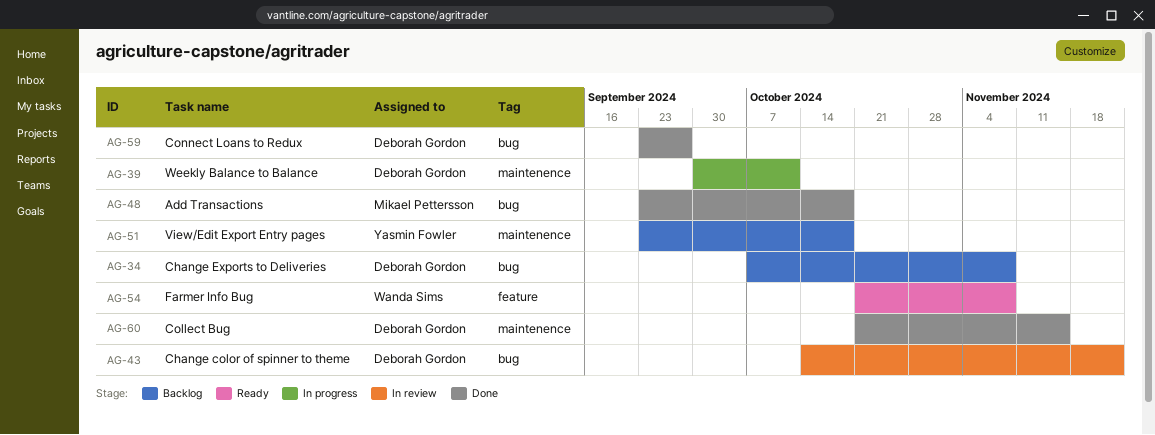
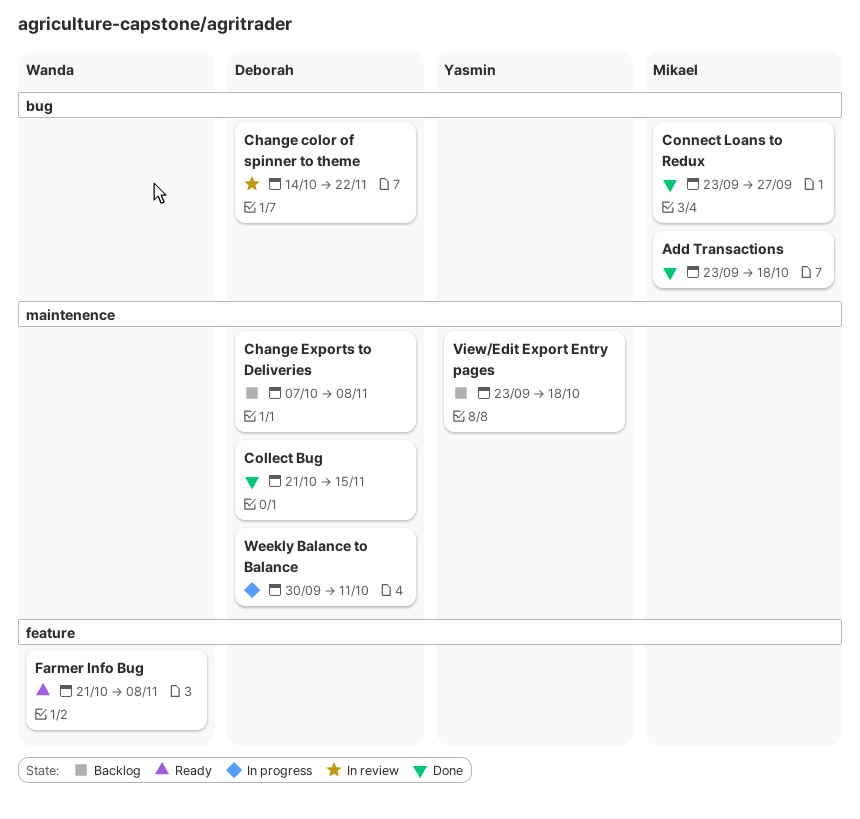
Change Exports to Deliveries, label: bug -> maintenence
Connect Loans to Redux, owner: Deborah Gordon -> Mikael Pettersson

